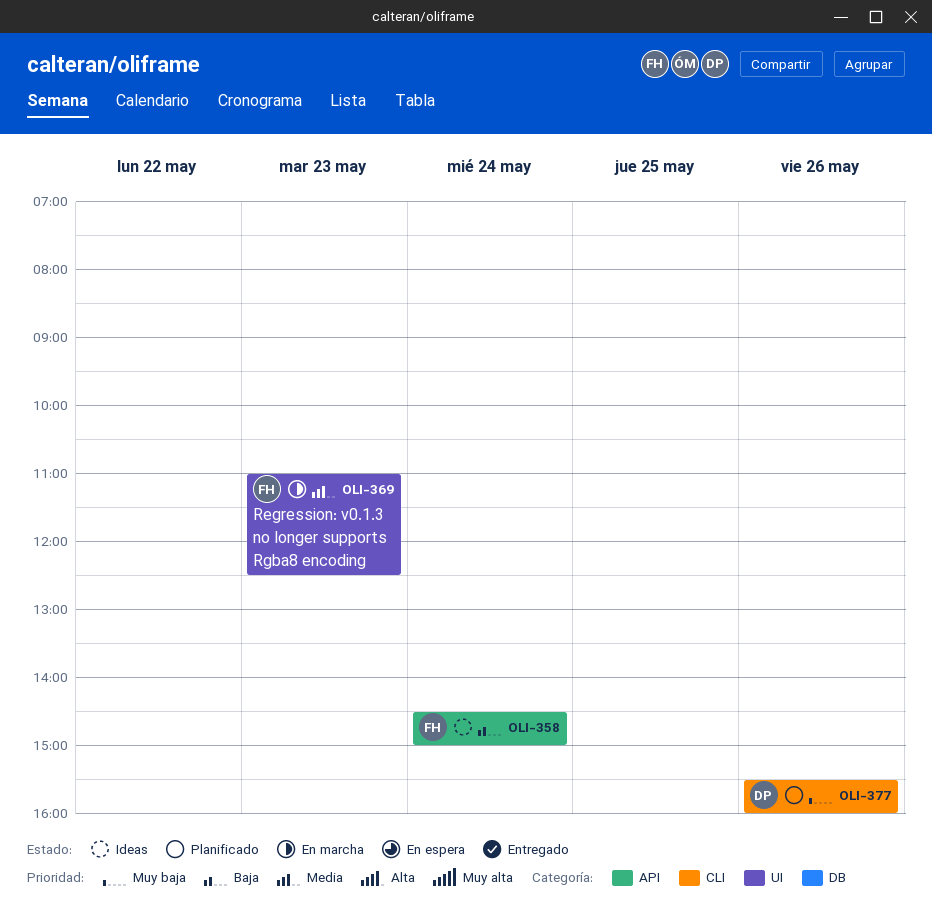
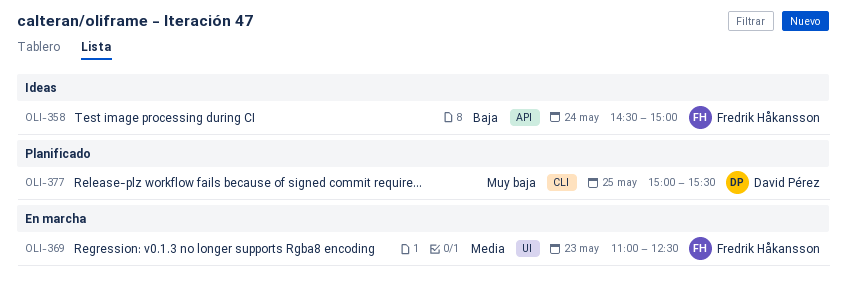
OLI-377, day: May 26 -> May 25
OLI-377, begins: 15:30 -> 15:00
OLI-377, ends: 16:00 -> 15:30

